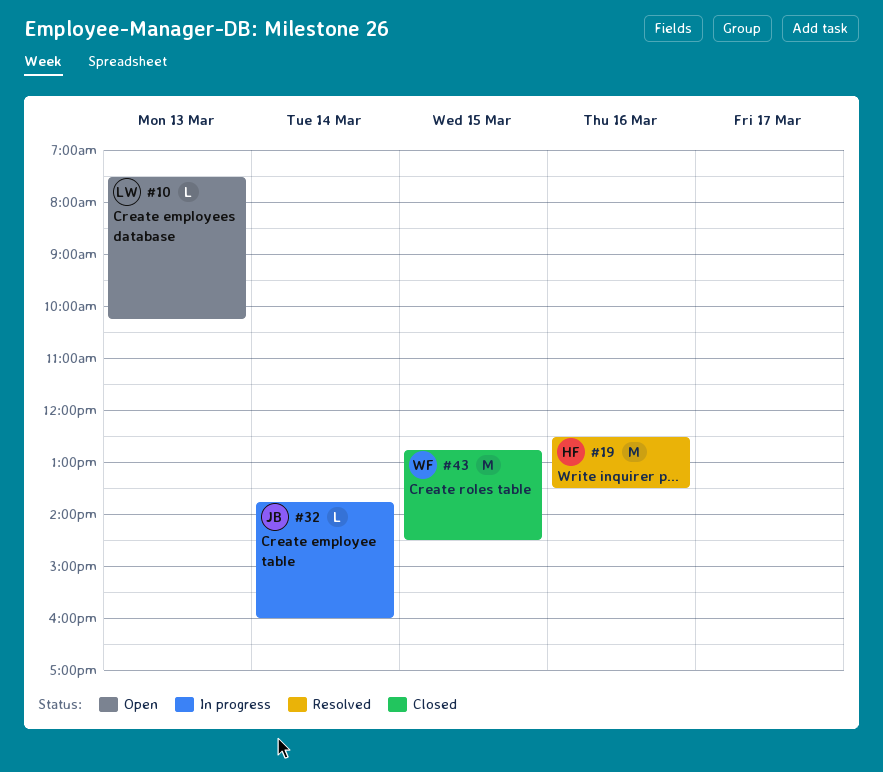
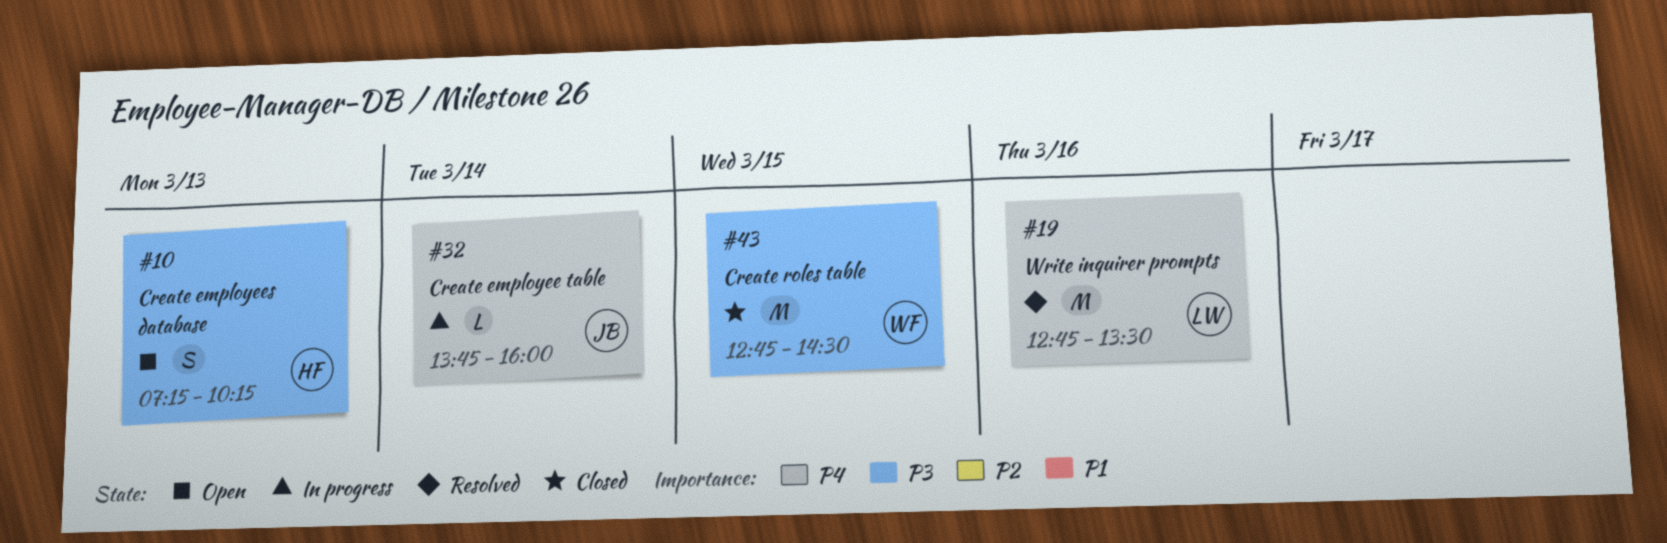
#10, owner: LW -> HF
#10, estimate: L -> S
#10, begins: 07:30 -> 07:15
#19, owner: HF -> LW
#19, begins: 12:30 -> 12:45

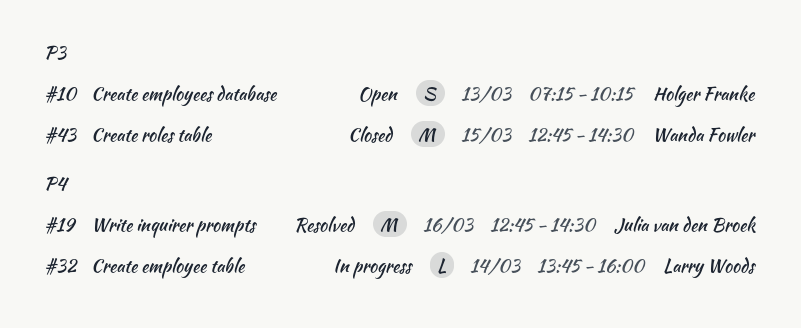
#19, owner: Larry Woods -> Julia van den Broek
#19, ends: 13:30 -> 14:30
#32, owner: Julia van den Broek -> Larry Woods

